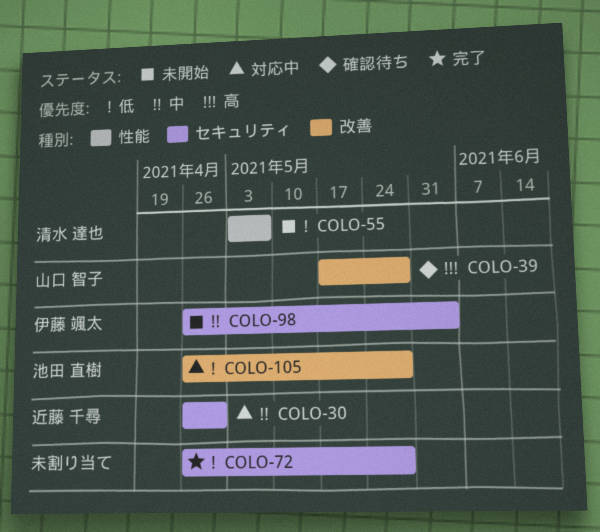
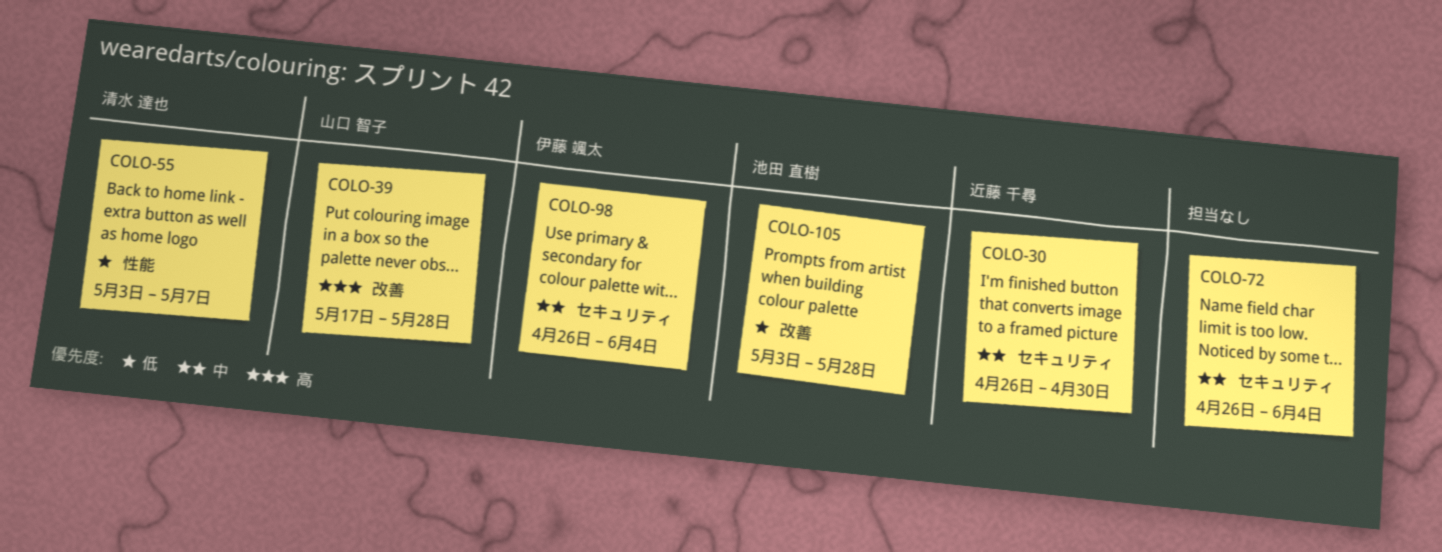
COLO-72, priority: 低 -> 中
COLO-72, due: May 28 -> Jun 4
COLO-105, start: Apr 26 -> May 3

